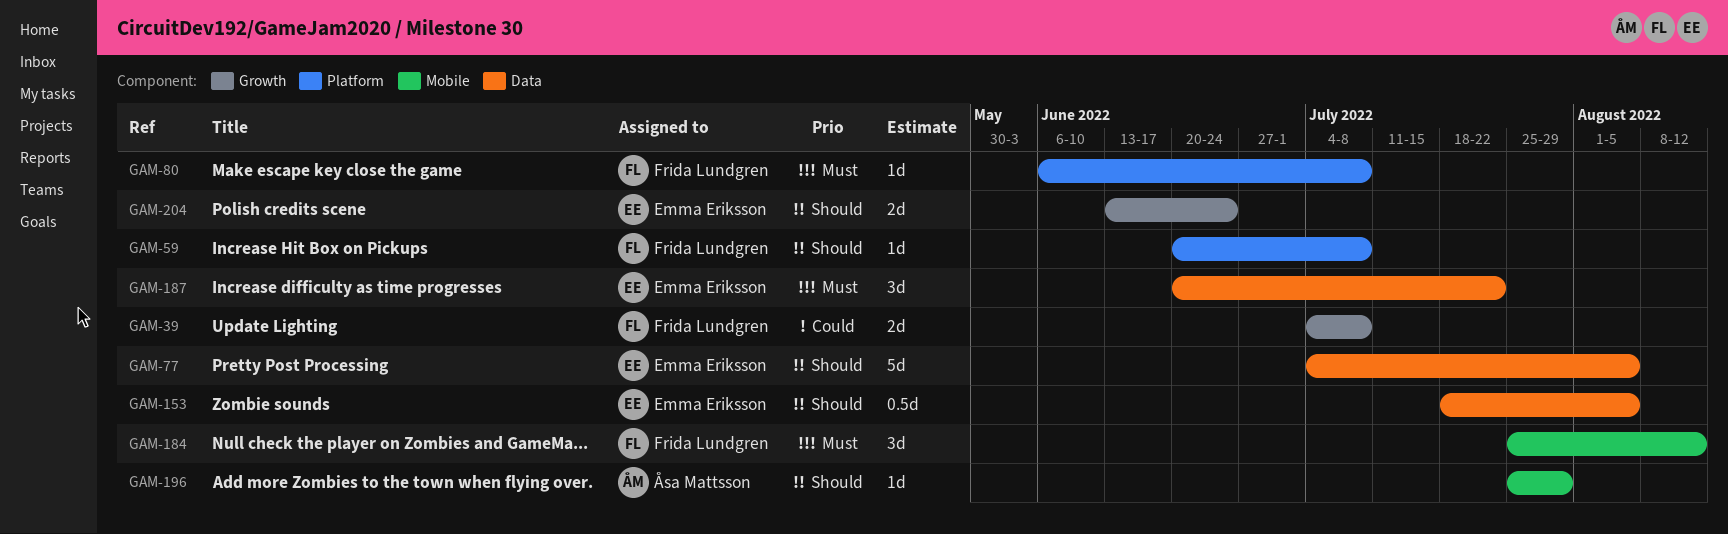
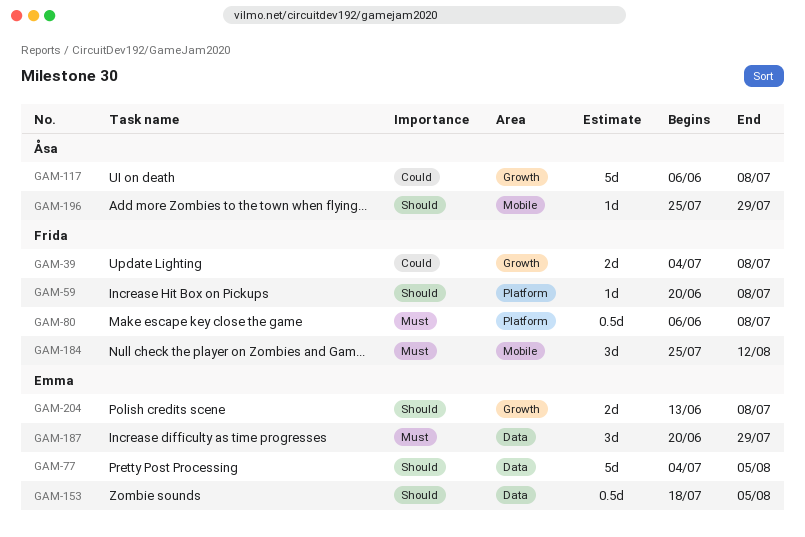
GAM-80, estimate: 1d -> 0.5d
GAM-117: none -> present
GAM-187, due: Jul 22 -> Jul 29
GAM-204, due: Jun 24 -> Jul 8

